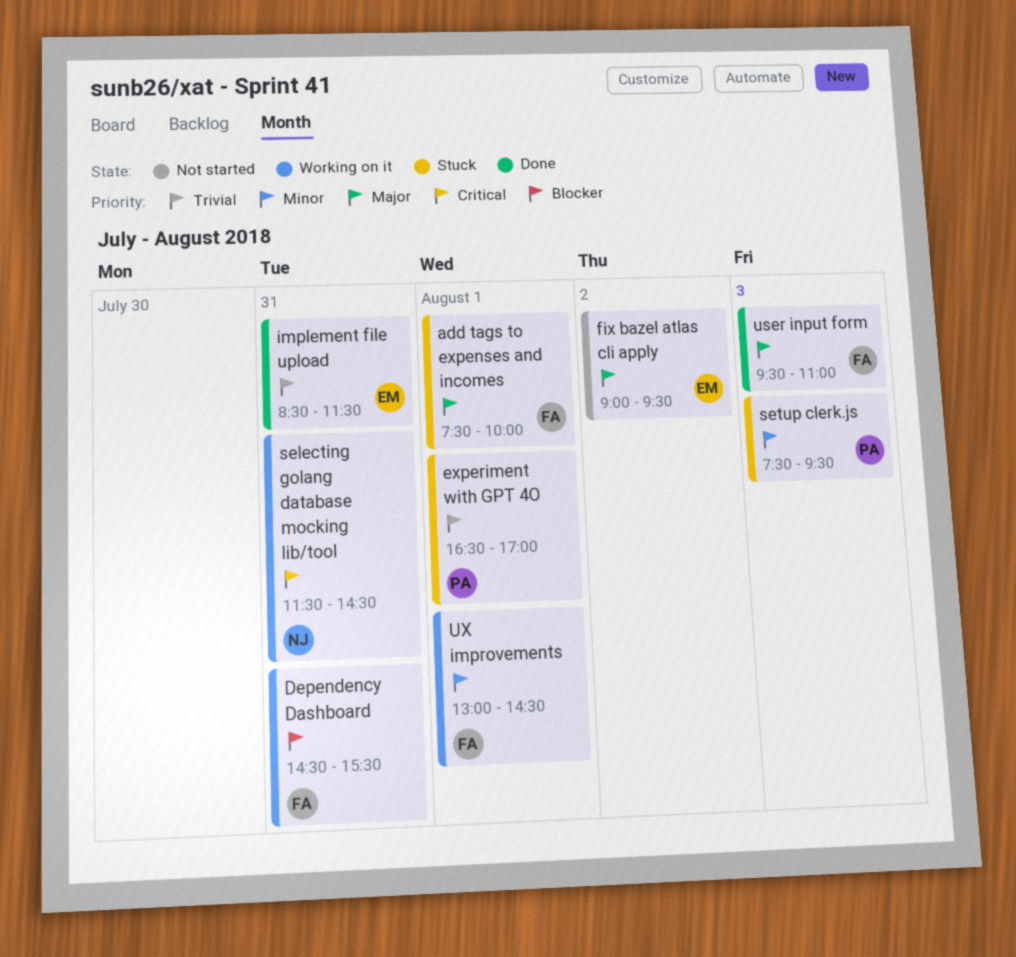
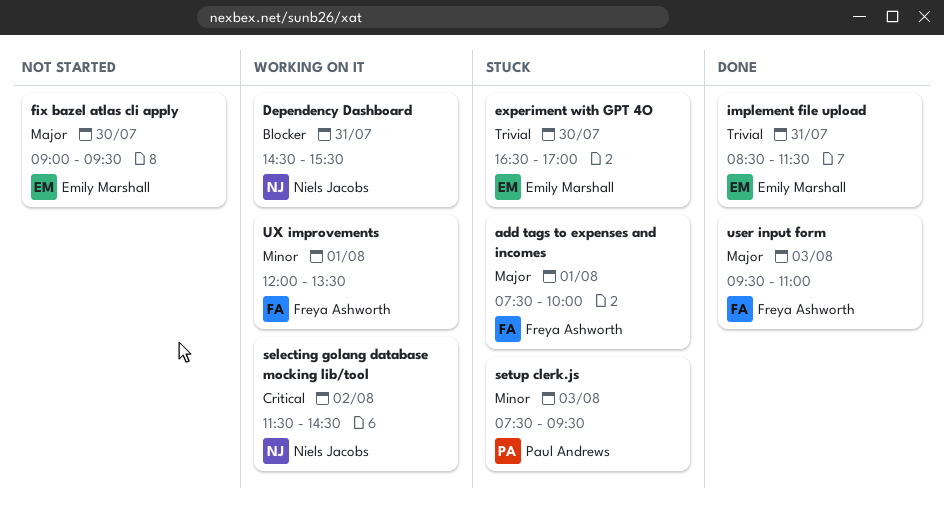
Dependency Dashboard, owner: Freya Ashworth -> Niels Jacobs
experiment with GPT 4O, owner: Paul Andrews -> Emily Marshall
experiment with GPT 4O, day: Aug 1 -> Jul 30
fix bazel atlas cli apply, day: Aug 2 -> Jul 30
selecting golang database mocking lib/tool, day: Jul 31 -> Aug 2
UX improvements, begins: 13:00 -> 12:00
UX improvements, ends: 14:30 -> 13:30

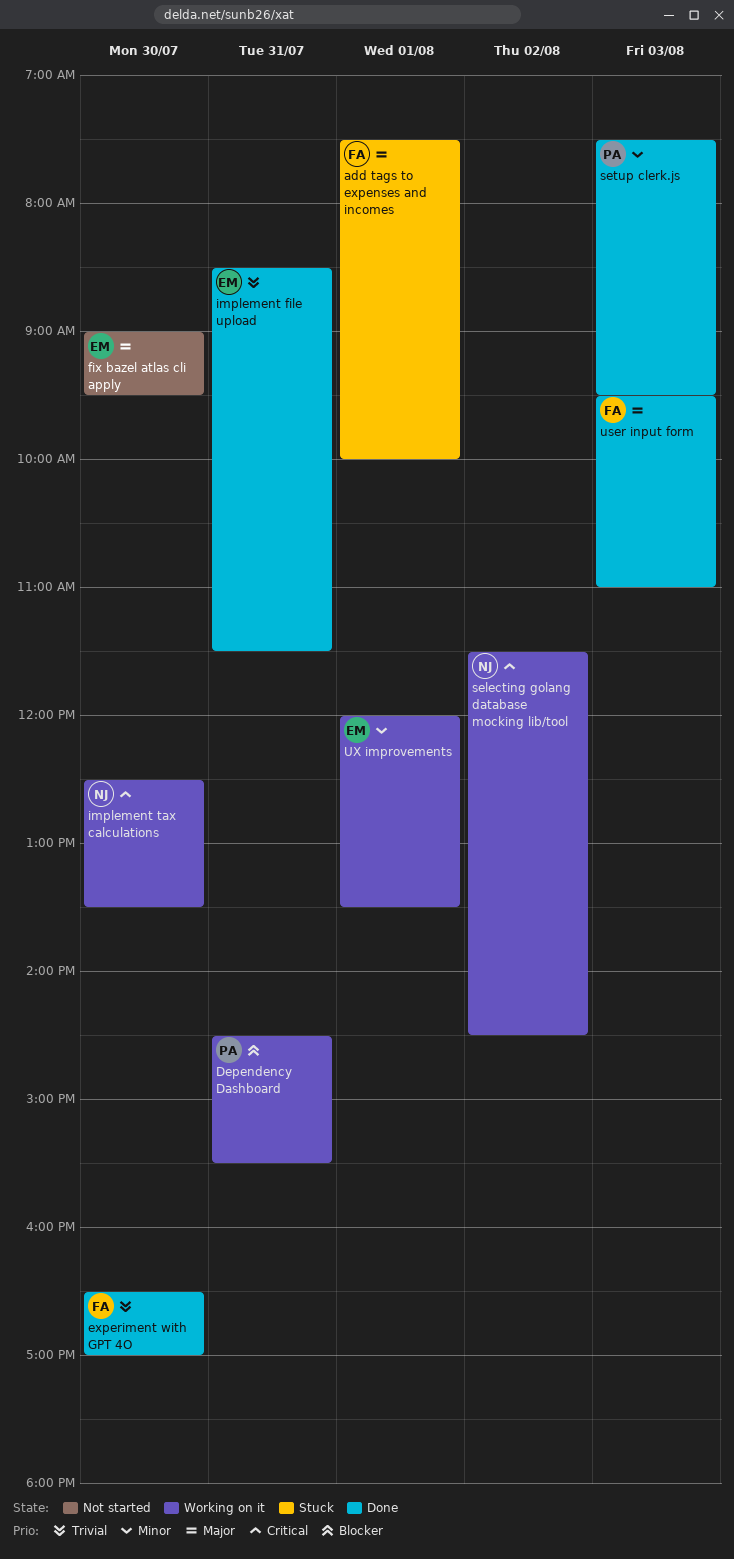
Dependency Dashboard, owner: Niels Jacobs -> Paul Andrews
experiment with GPT 4O, status: Stuck -> Done
experiment with GPT 4O, owner: Emily Marshall -> Freya Ashworth
implement tax calculations: none -> present
setup clerk.js, status: Stuck -> Done
UX improvements, owner: Freya Ashworth -> Emily Marshall

